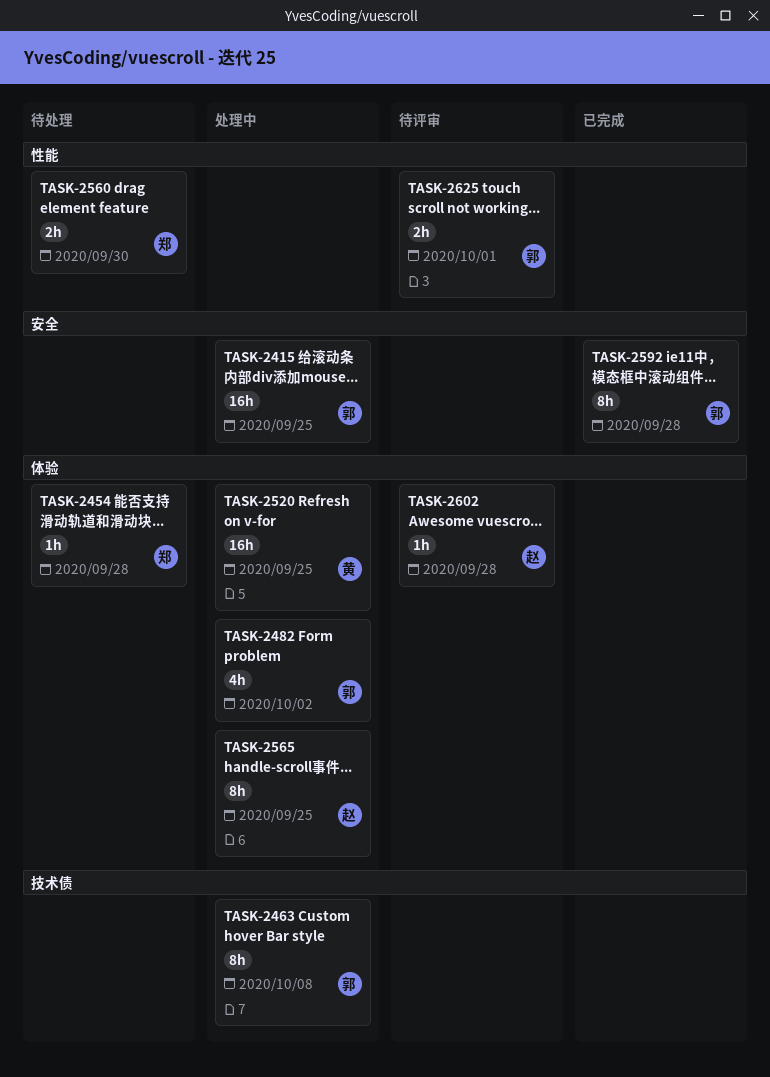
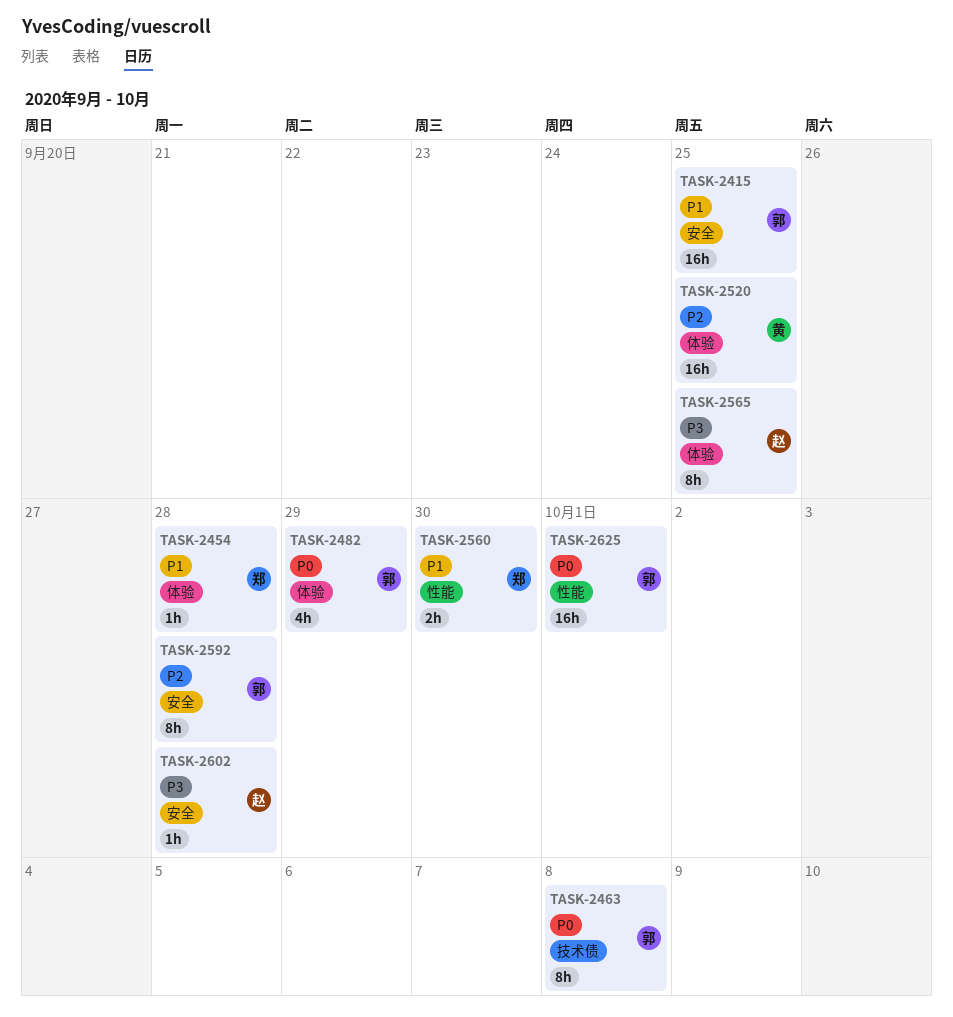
TASK-2482, due: Oct 2 -> Sep 29
TASK-2602, label: 体验 -> 安全
TASK-2625, estimate: 2h -> 16h

